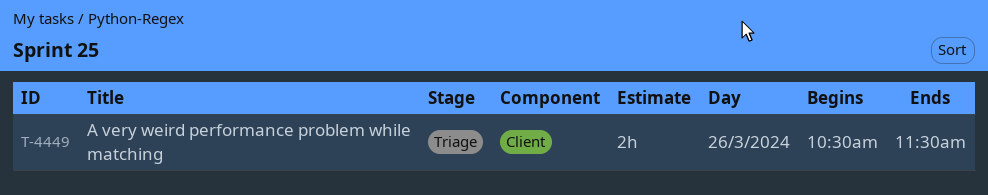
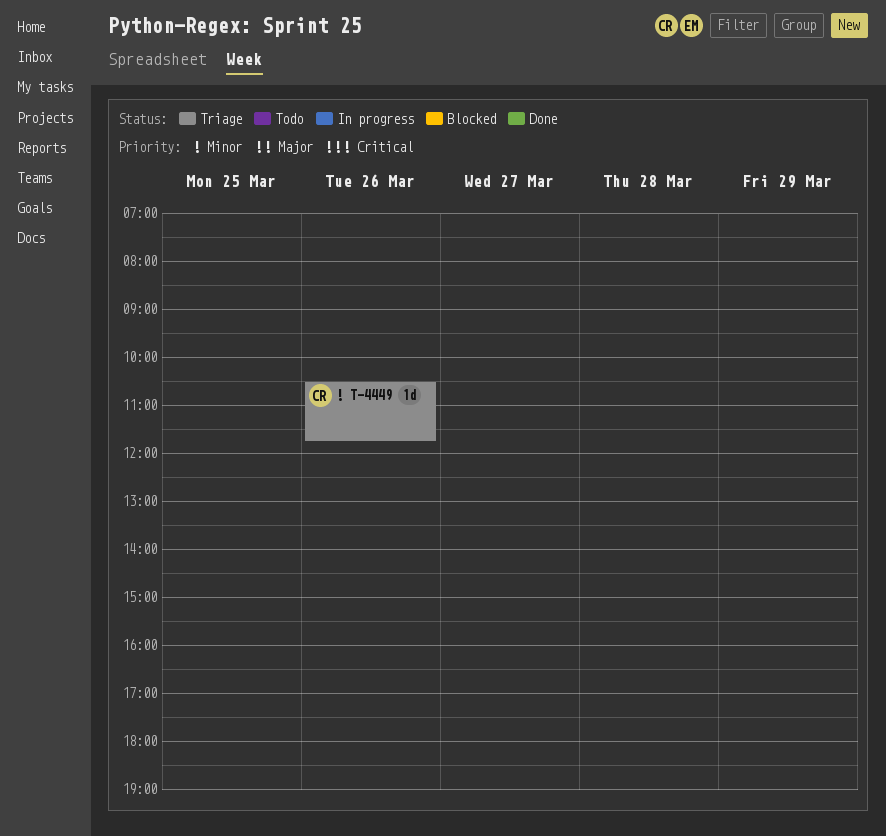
T-4449, estimate: 2h -> 1d
T-4449, ends: 11:30 -> 11:45

